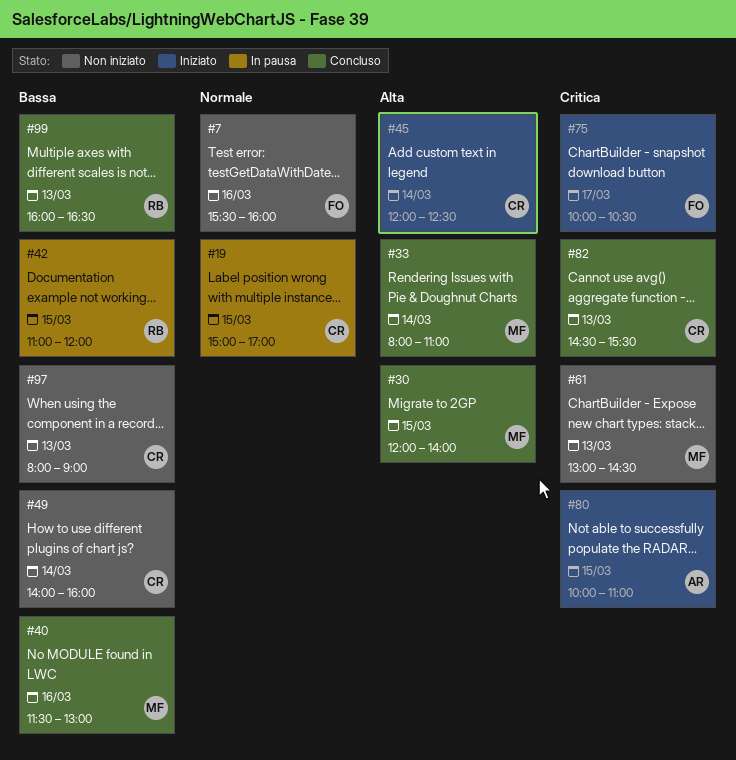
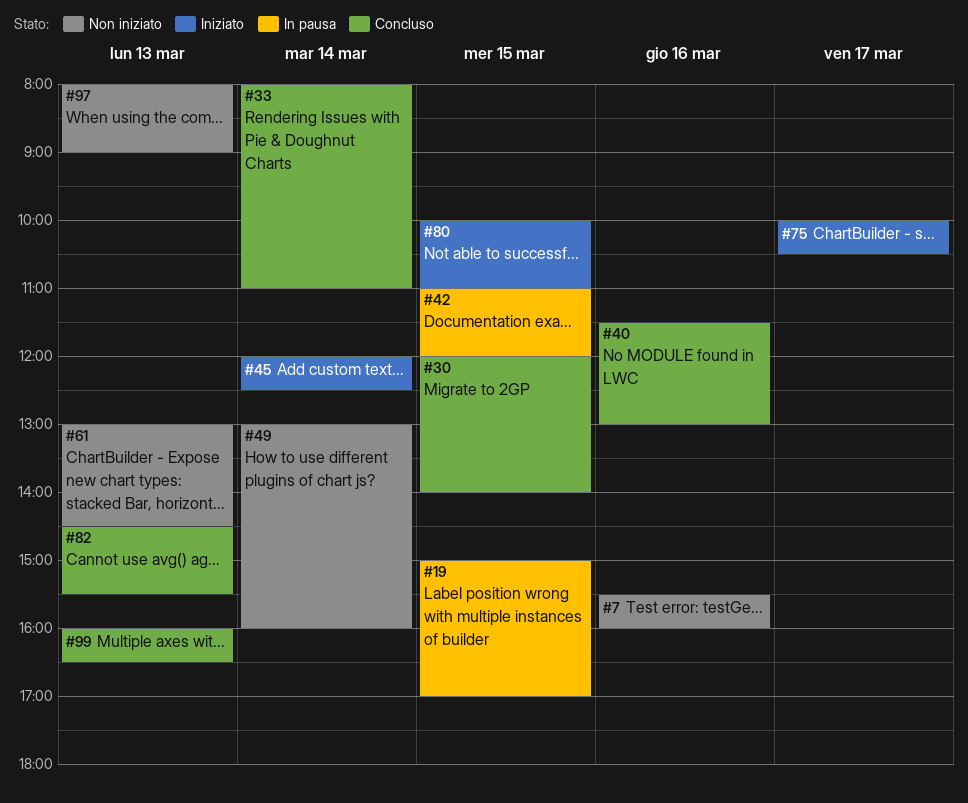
#49, begins: 14:00 -> 13:00

